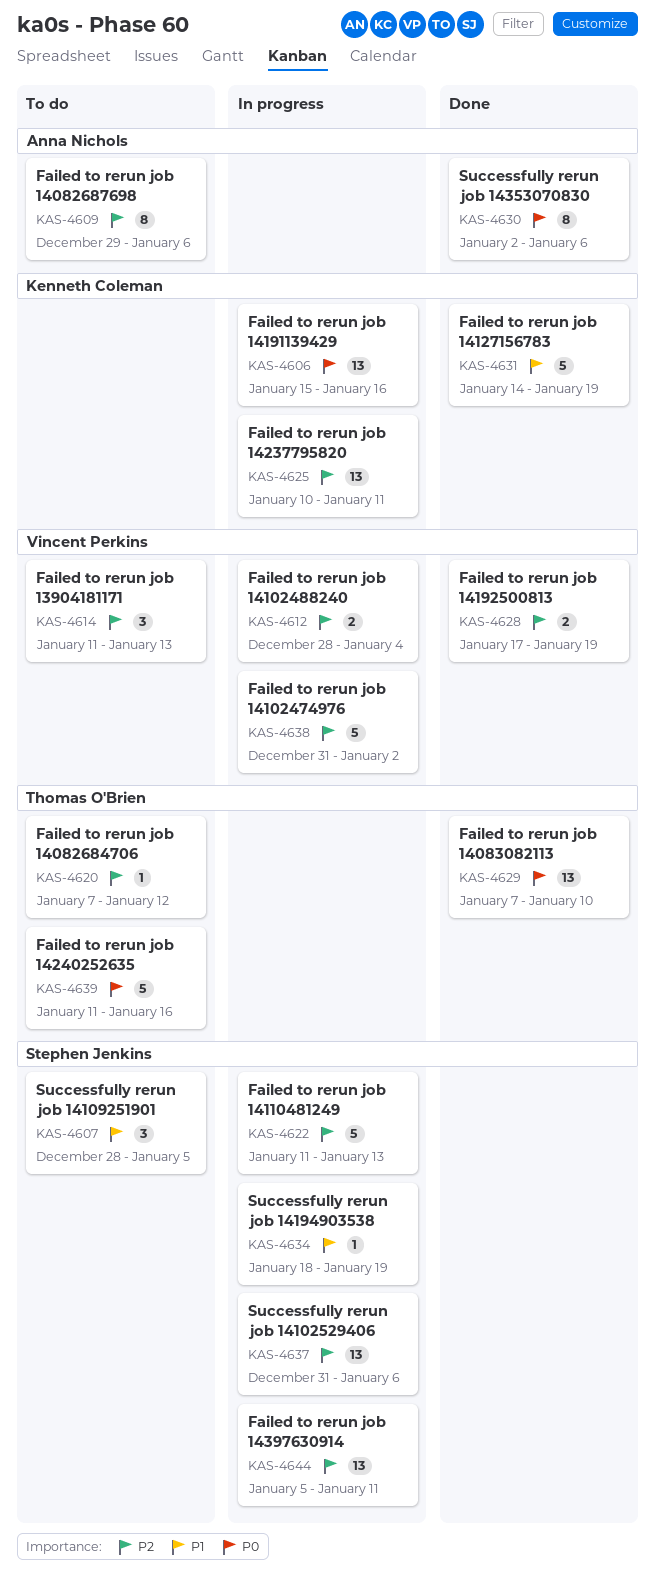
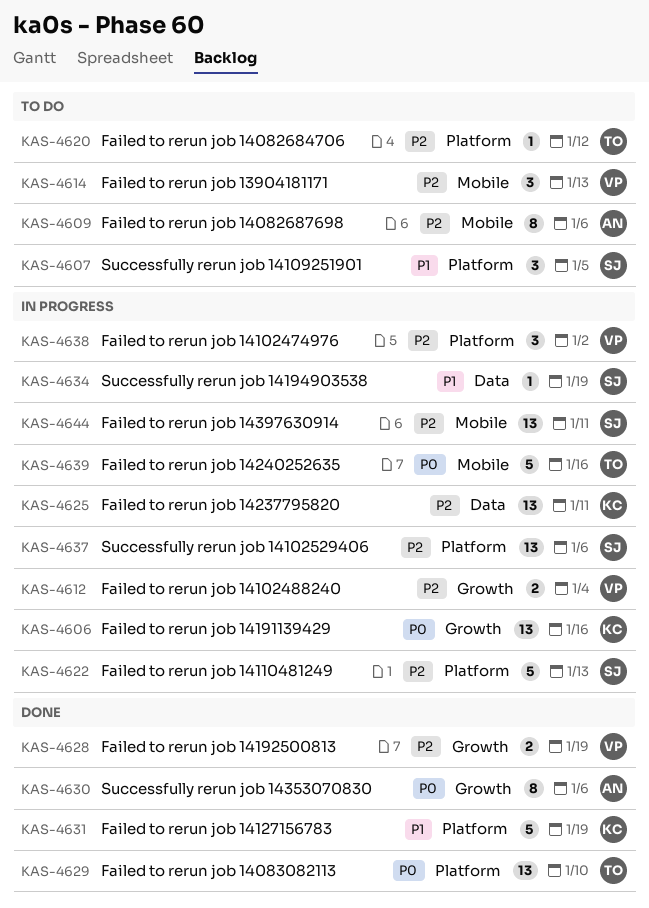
KAS-4638, estimate: 5 -> 3
KAS-4639, status: To do -> In progress

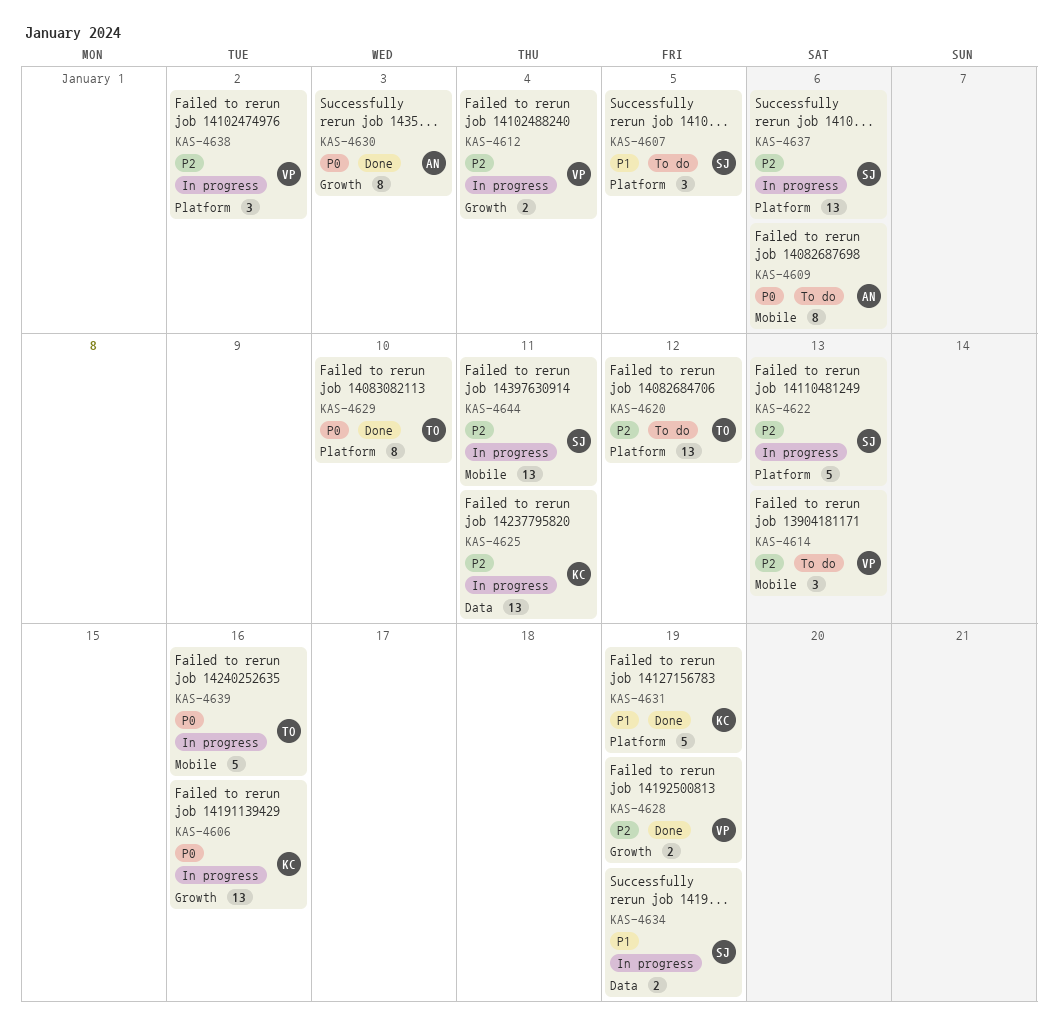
KAS-4609, priority: P2 -> P0
KAS-4620, estimate: 1 -> 13
KAS-4629, estimate: 13 -> 8
KAS-4630, due: Jan 6 -> Jan 3
KAS-4634, estimate: 1 -> 2

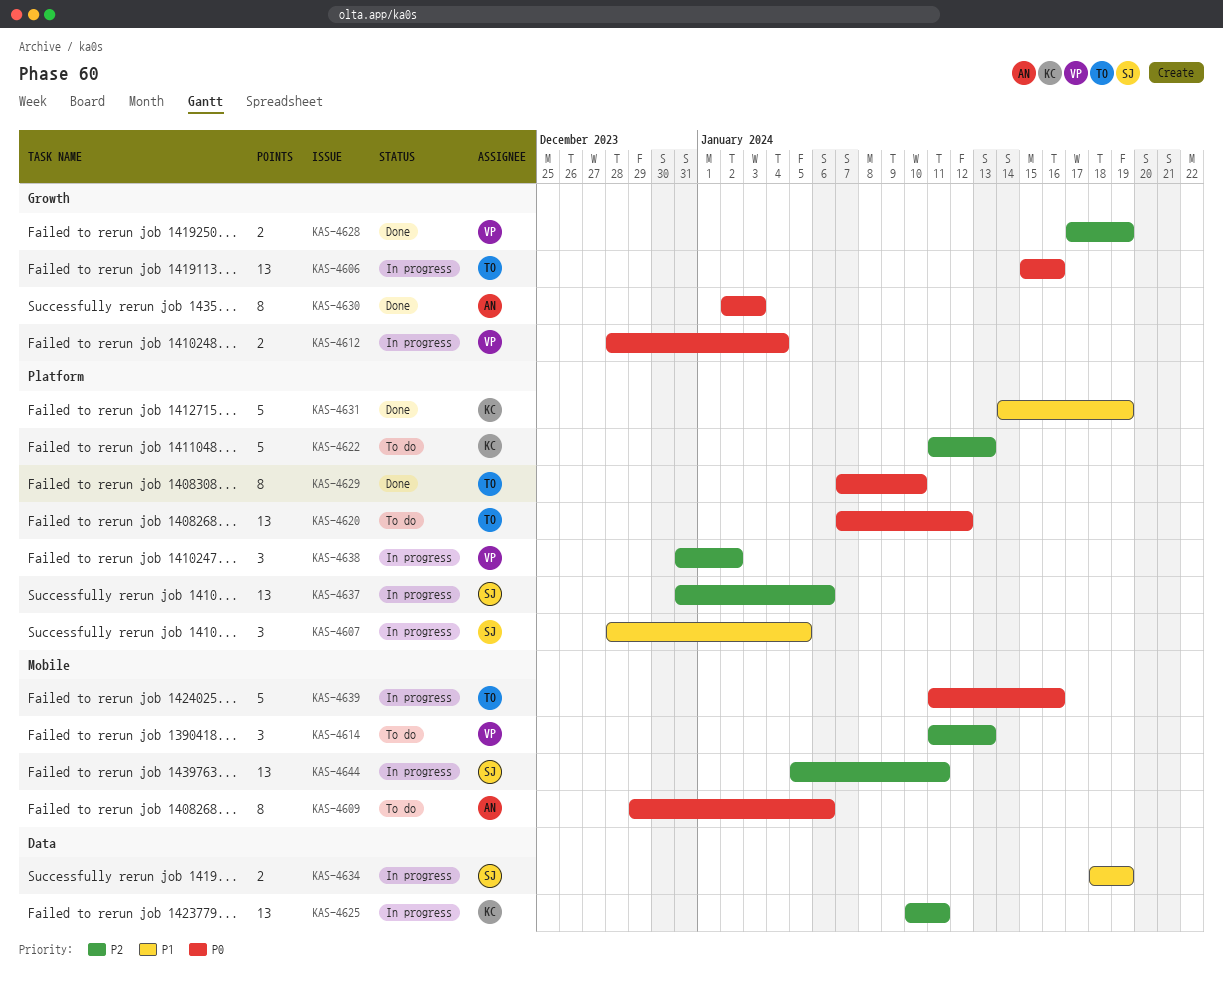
KAS-4606, owner: KC -> TO
KAS-4607, status: To do -> In progress
KAS-4612, priority: P2 -> P0
KAS-4620, priority: P2 -> P0
KAS-4622, status: In progress -> To do
KAS-4622, owner: SJ -> KC

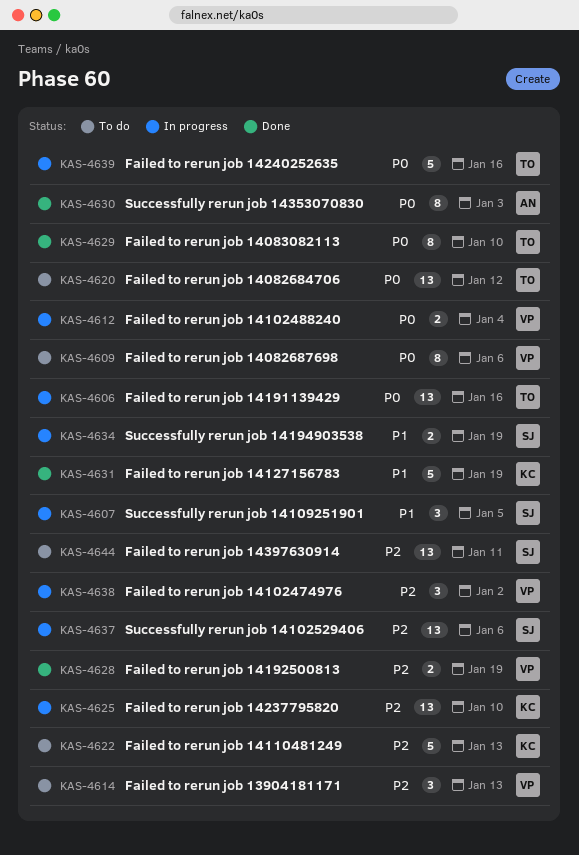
KAS-4609, owner: AN -> VP
KAS-4625, due: Jan 11 -> Jan 10
KAS-4644, status: In progress -> To do

